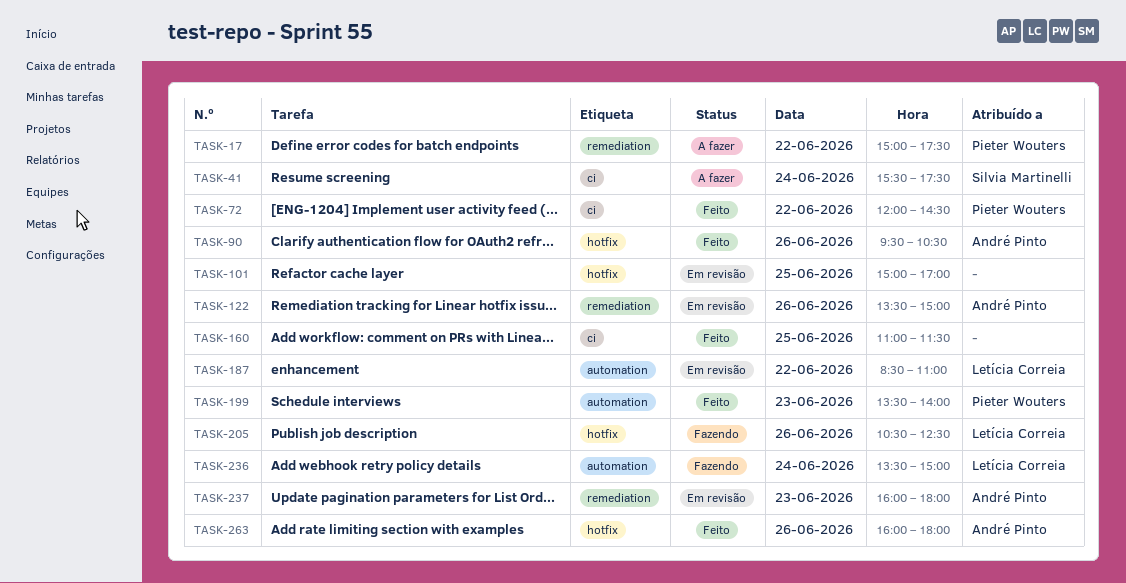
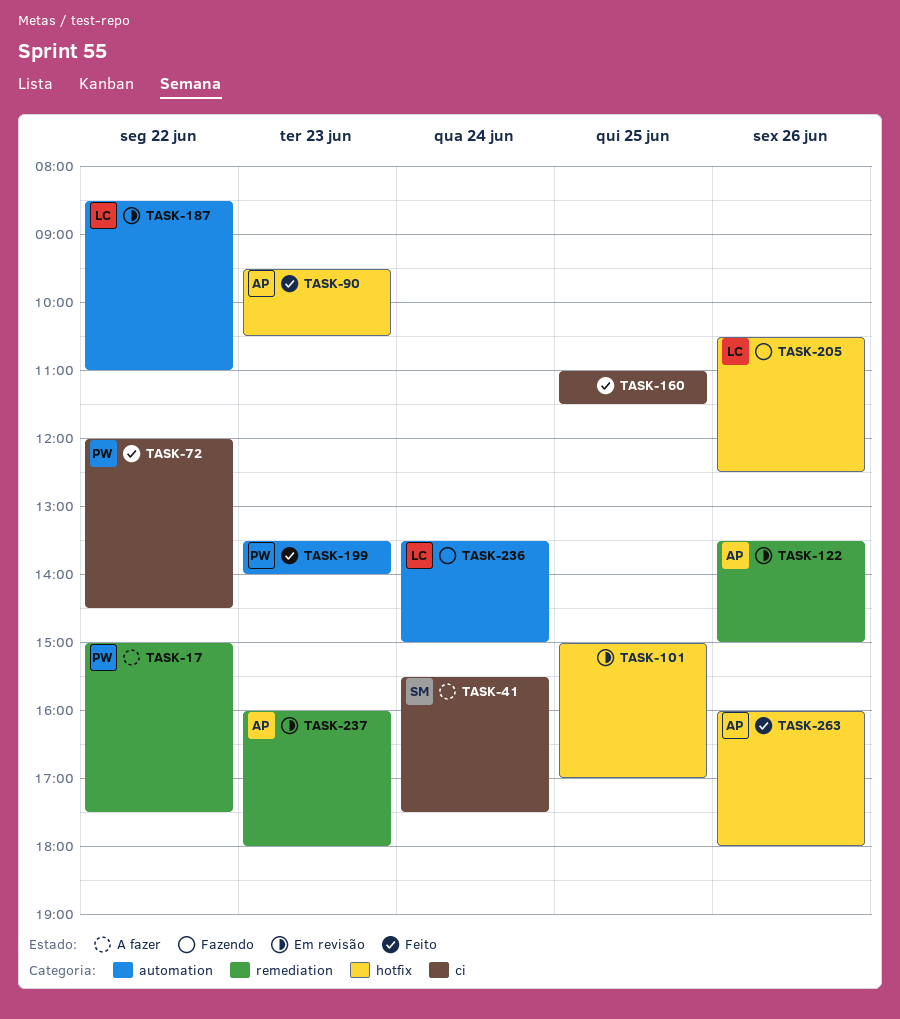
TASK-90, day: Jun 26 -> Jun 23

